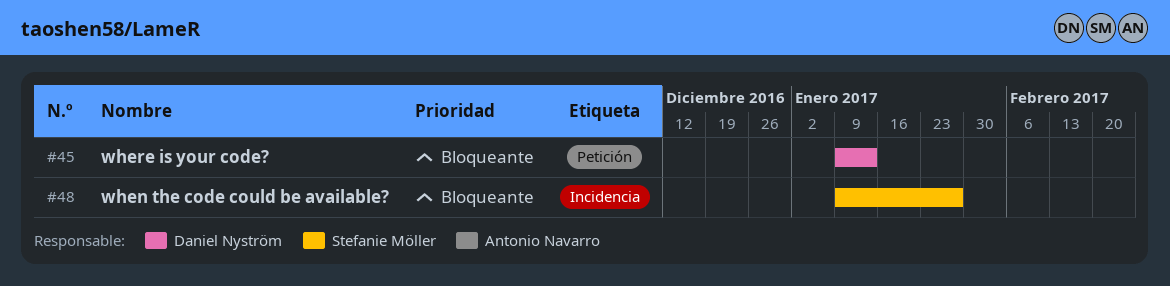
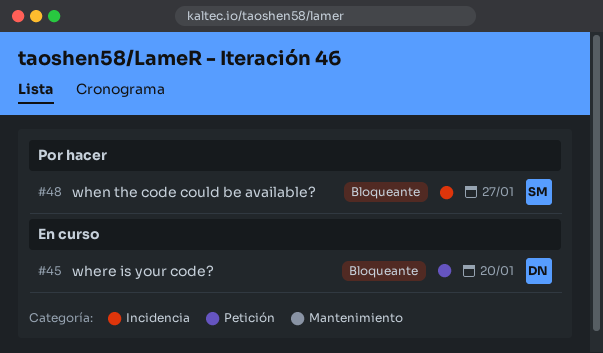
#45, due: Jan 13 -> Jan 20

